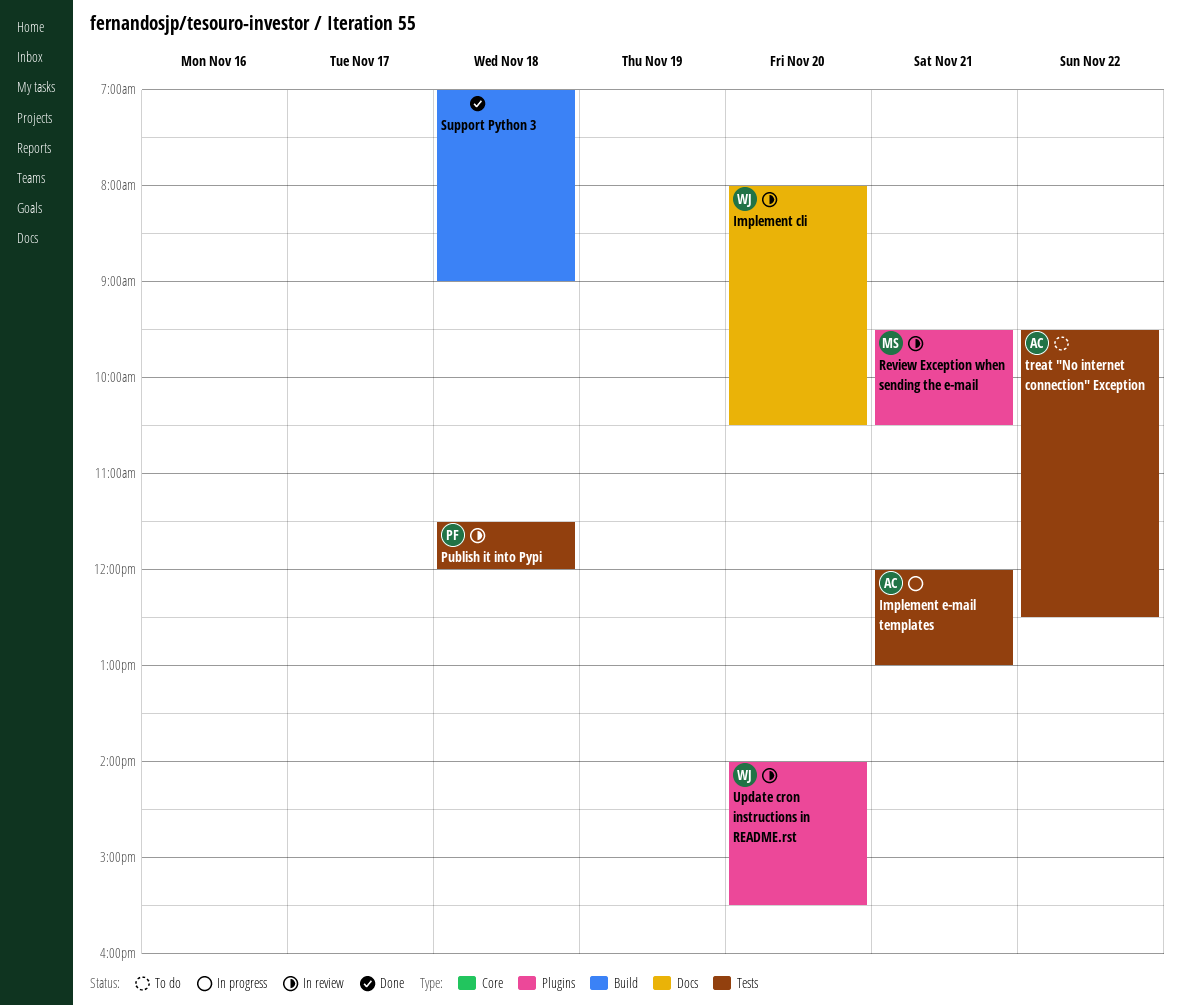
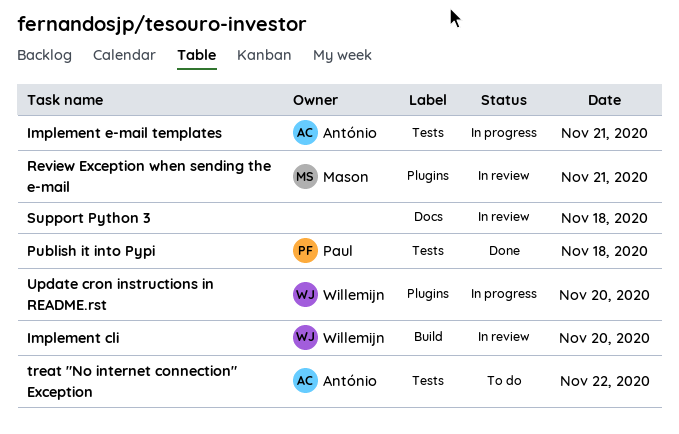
Implement cli, label: Docs -> Build
Publish it into Pypi, status: In review -> Done
Support Python 3, status: Done -> In review
Support Python 3, label: Build -> Docs
Update cron instructions in README.rst, status: In review -> In progress

